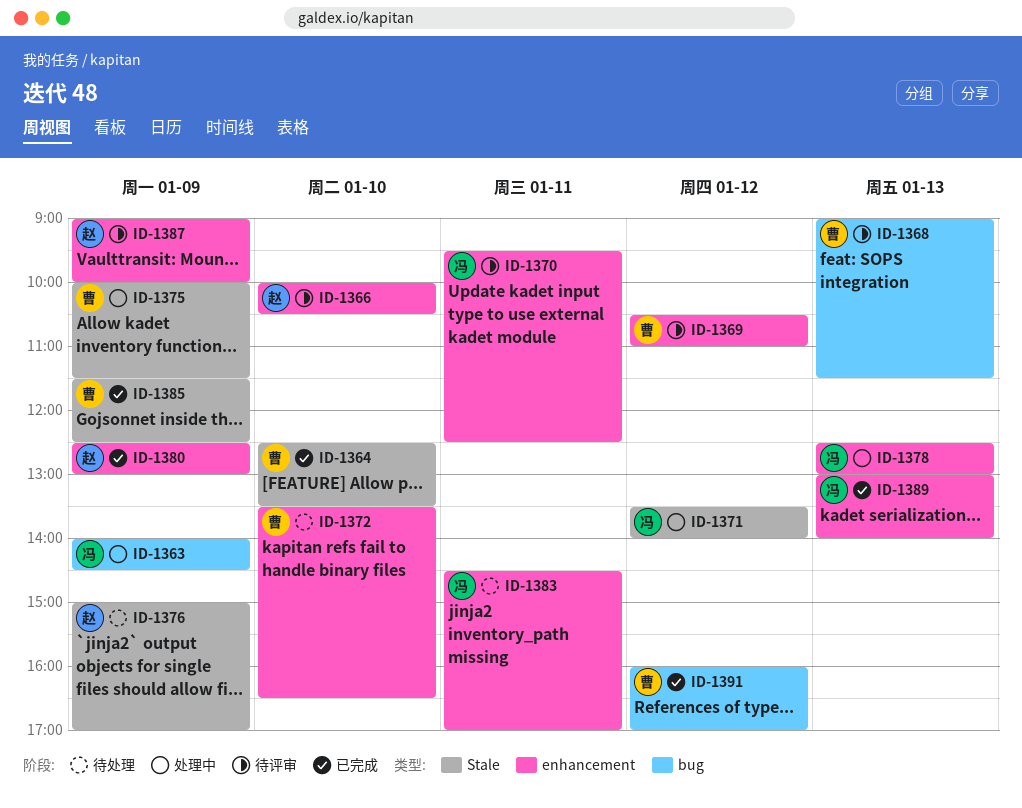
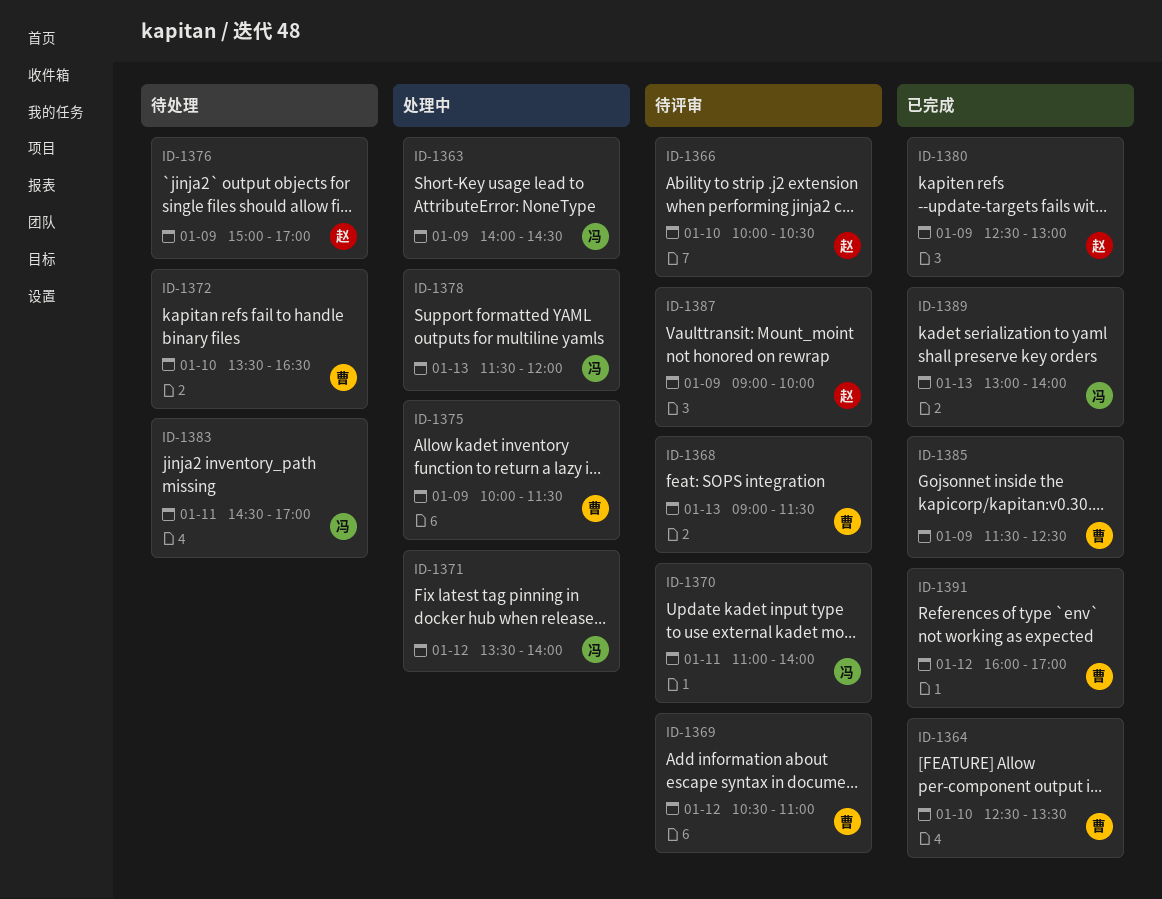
ID-1370, begins: 09:30 -> 11:00
ID-1370, ends: 12:30 -> 14:00
ID-1378, begins: 12:30 -> 11:30
ID-1378, ends: 13:00 -> 12:00

